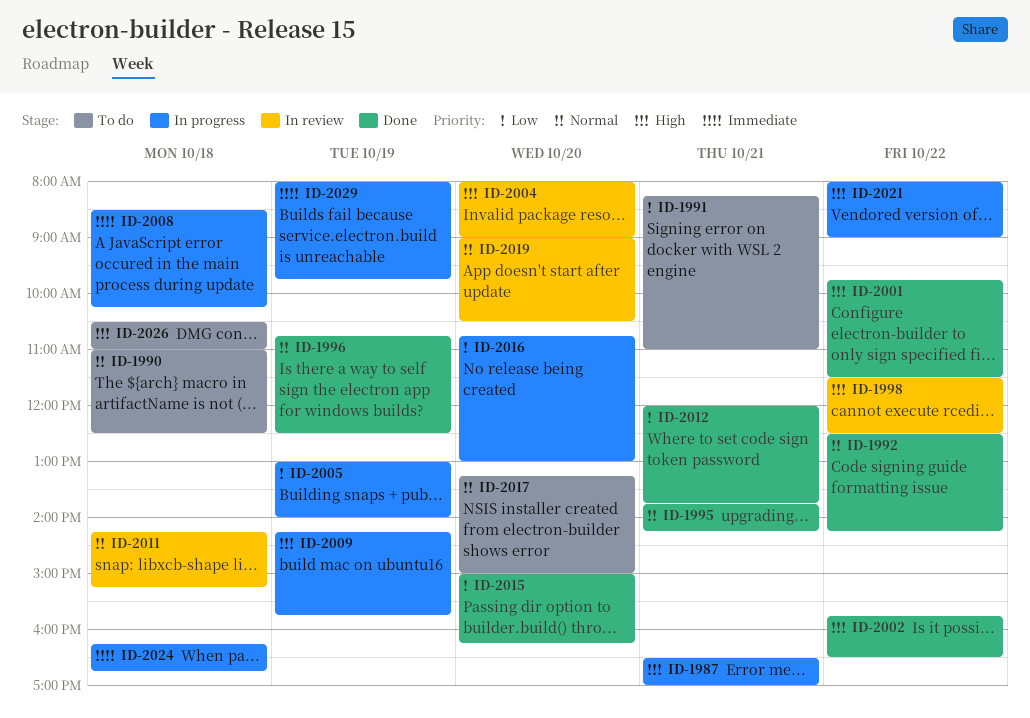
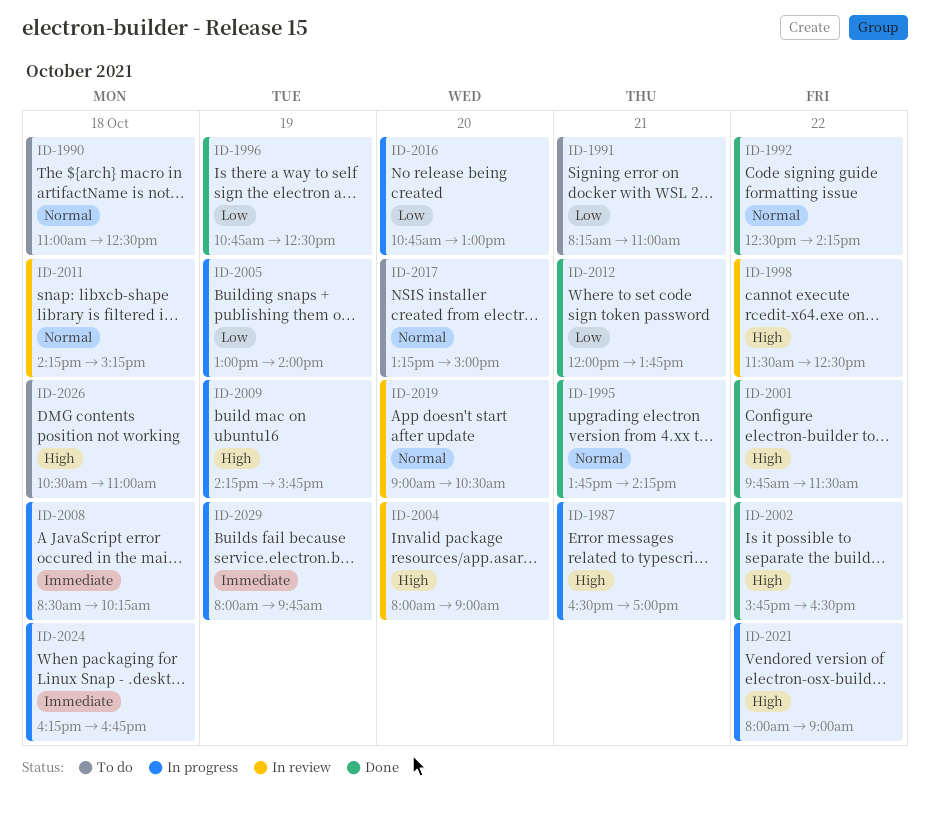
ID-1996, priority: Normal -> Low
ID-2015: present -> none

